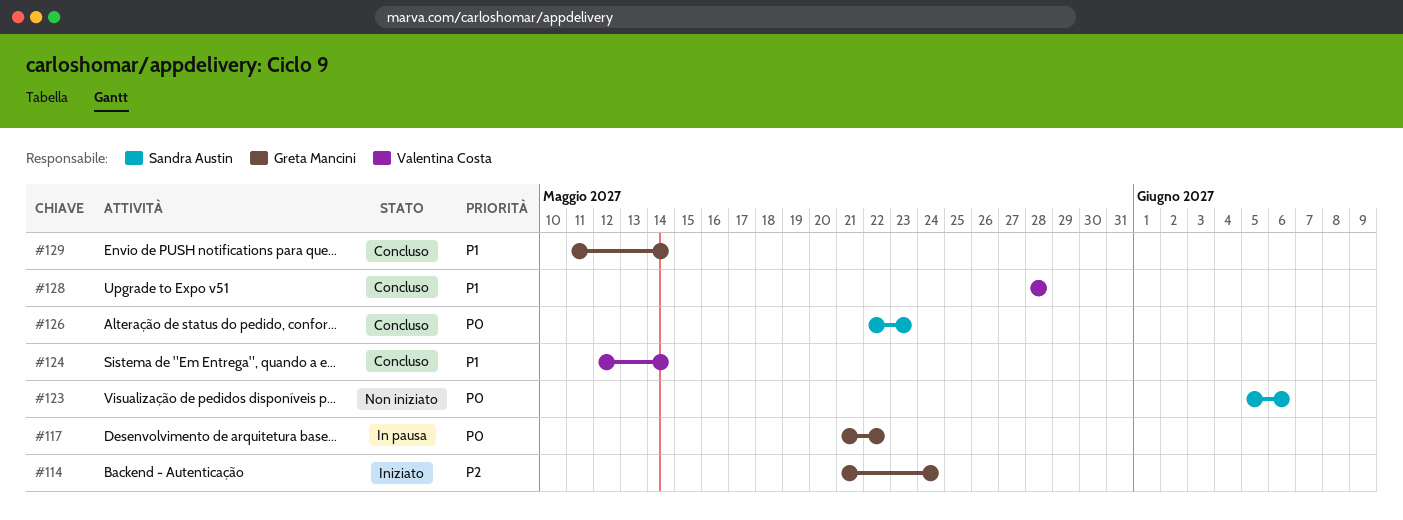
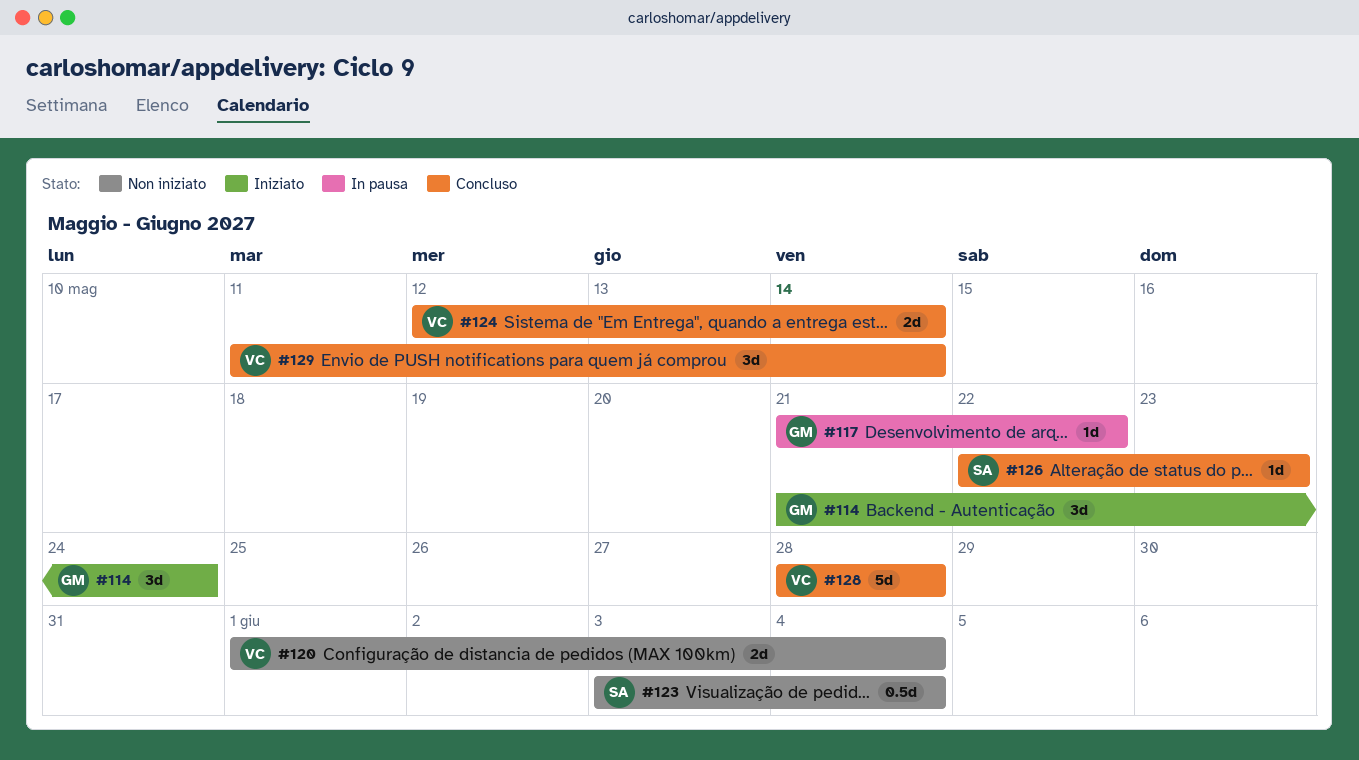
#120: none -> present
#123, start: Jun 5 -> Jun 3
#123, due: Jun 6 -> Jun 4
#129, owner: Greta Mancini -> Valentina Costa

